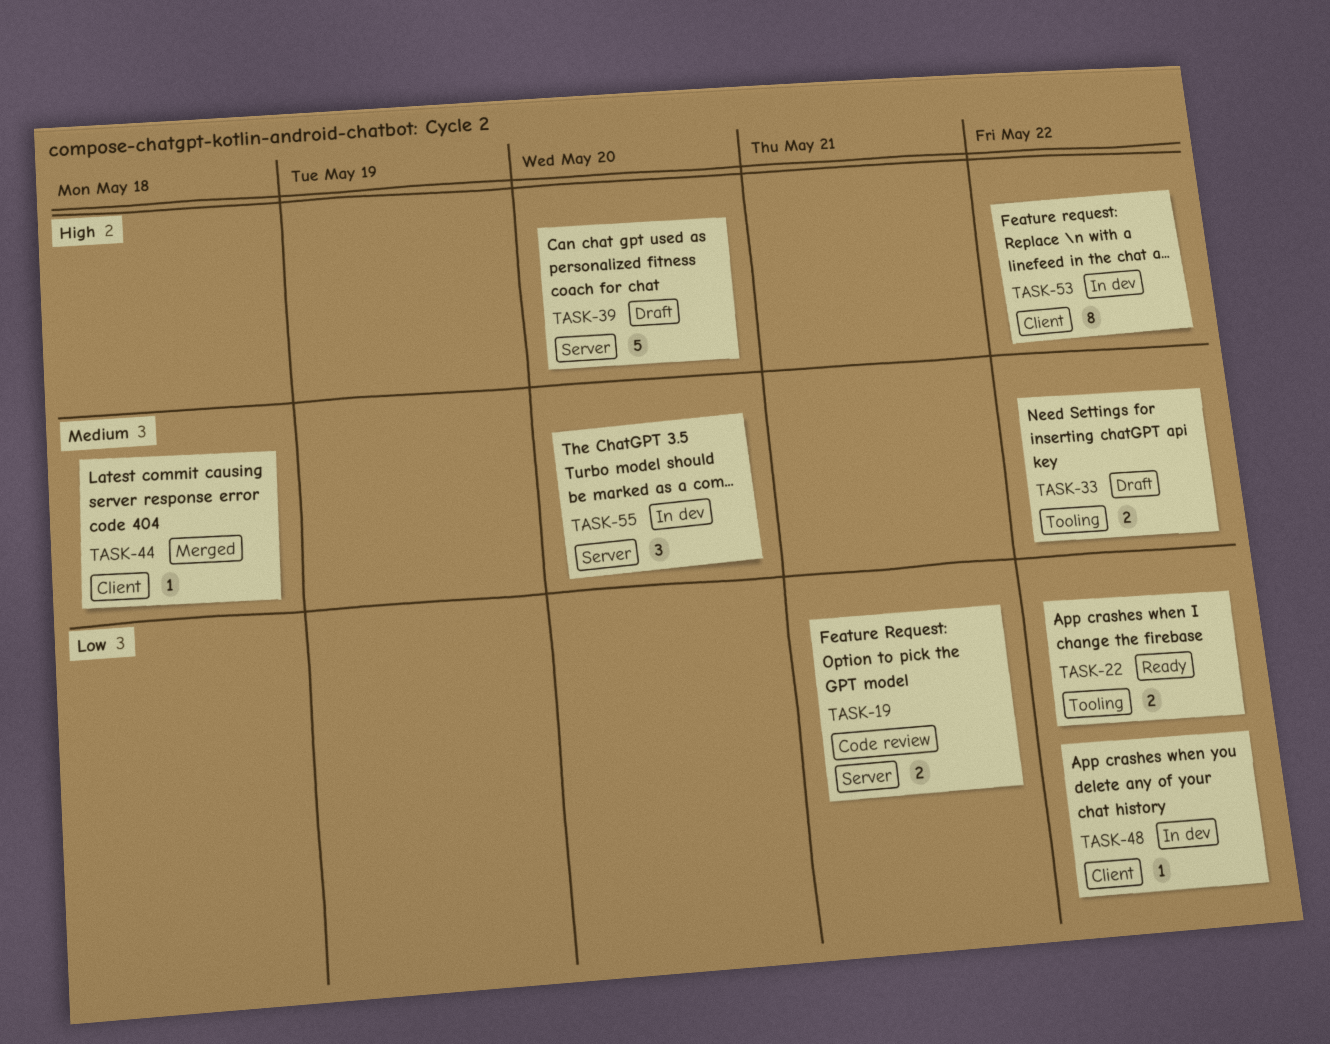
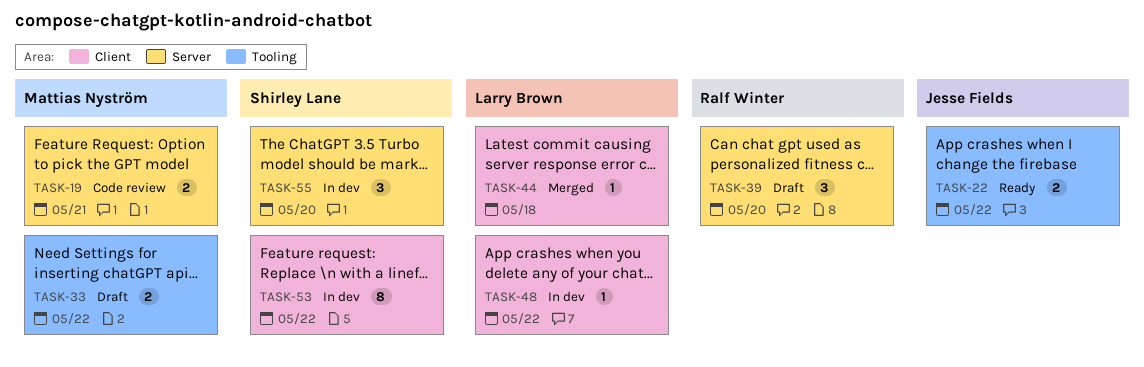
TASK-39, estimate: 5 -> 3

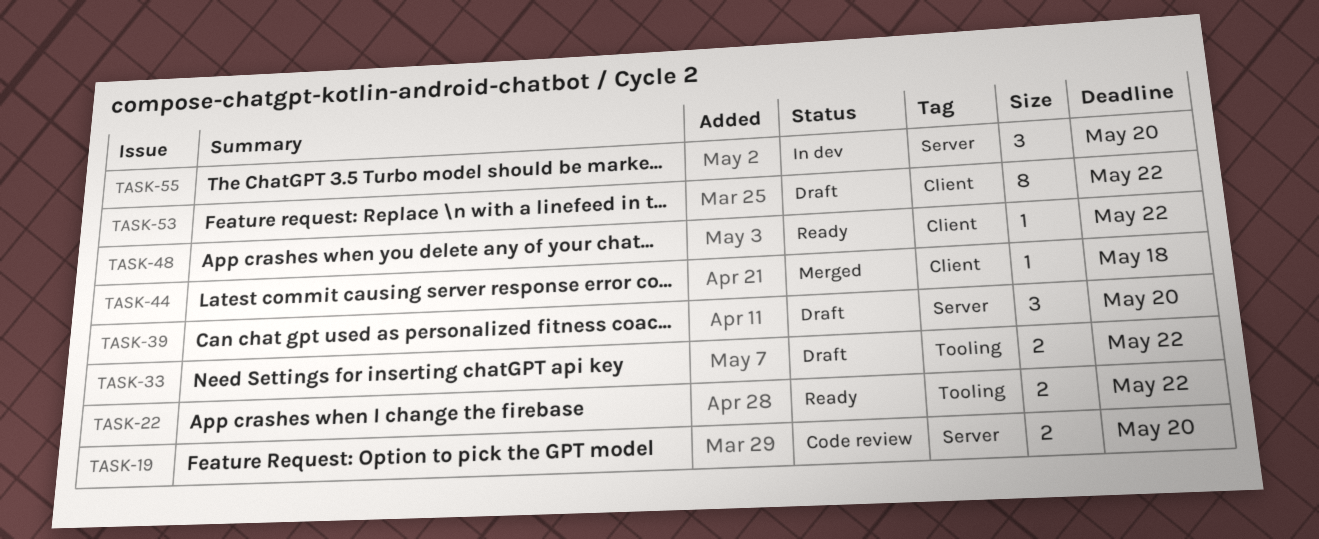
TASK-19, due: May 21 -> May 20
TASK-48, status: In dev -> Ready
TASK-53, status: In dev -> Draft

